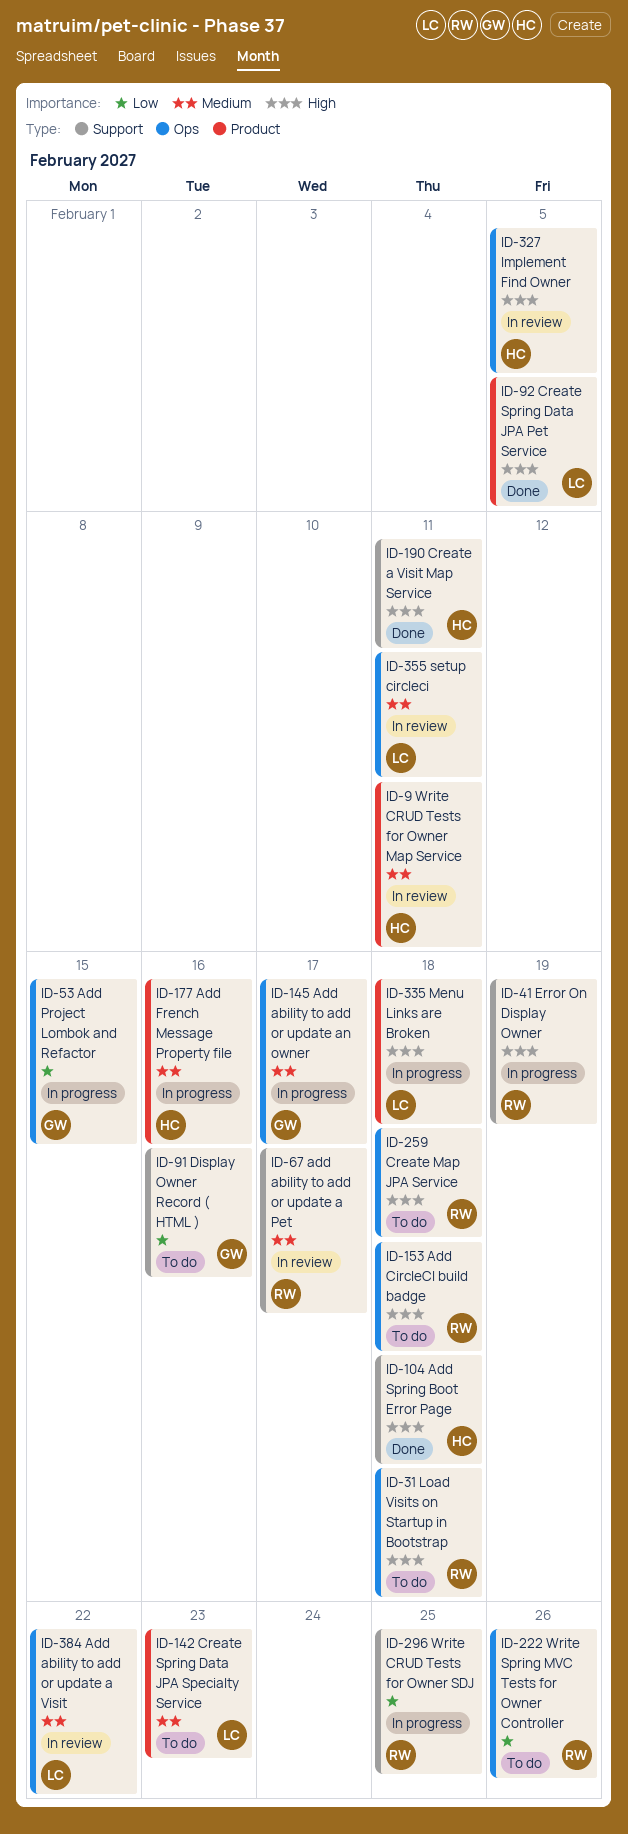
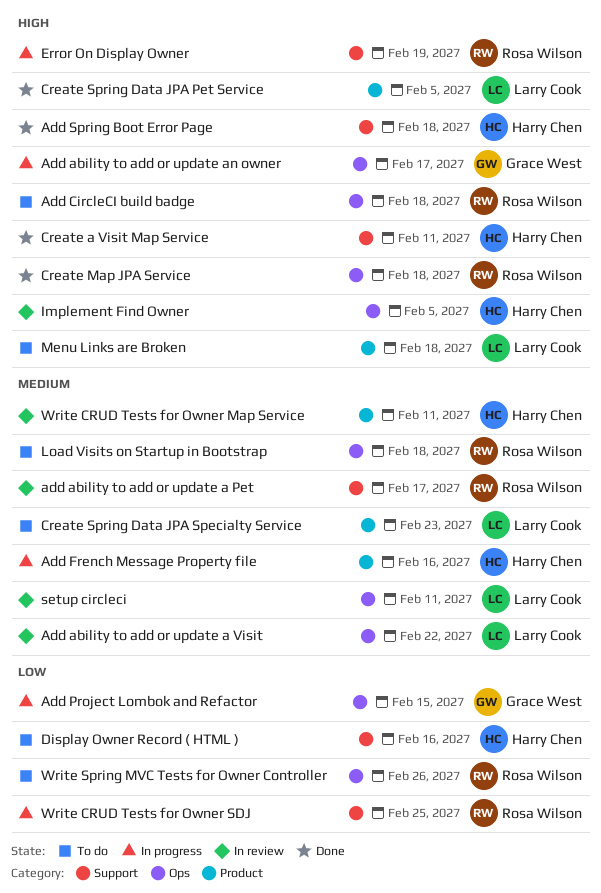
Add ability to add or update an owner, priority: Medium -> High
Create Map JPA Service, status: To do -> Done
Display Owner Record ( HTML ), owner: Grace West -> Harry Chen
Load Visits on Startup in Bootstrap, priority: High -> Medium
Menu Links are Broken, status: In progress -> To do

